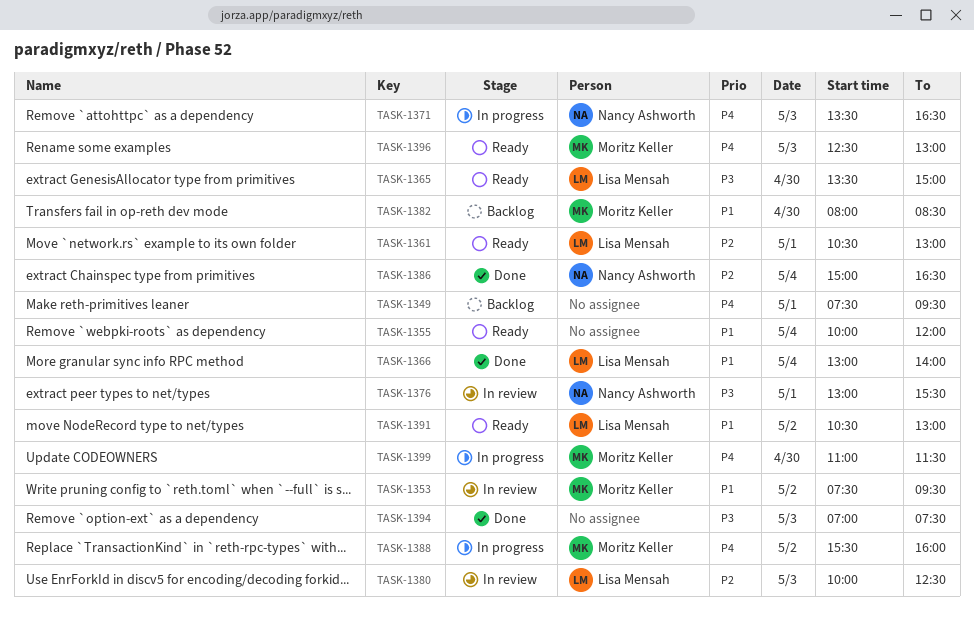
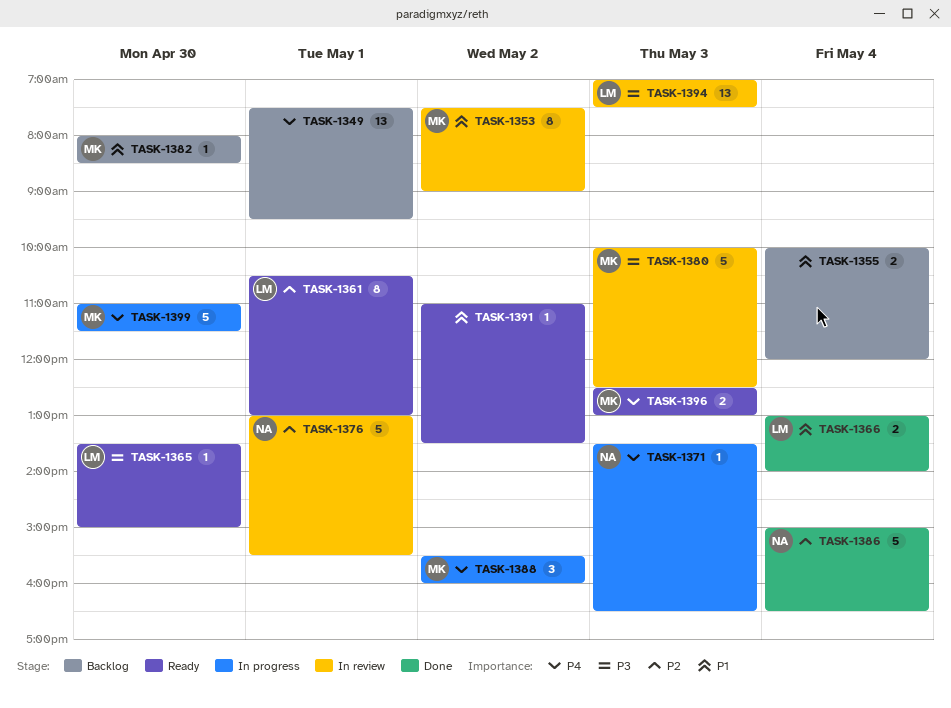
TASK-1353, ends: 09:30 -> 09:00
TASK-1355, status: Ready -> Backlog
TASK-1376, priority: P3 -> P2
TASK-1380, owner: Lisa Mensah -> Moritz Keller
TASK-1380, priority: P2 -> P3
TASK-1391, owner: Lisa Mensah -> none
TASK-1391, begins: 10:30 -> 11:00
TASK-1391, ends: 13:00 -> 13:30
TASK-1394, status: Done -> In review
TASK-1394, owner: none -> Lisa Mensah

